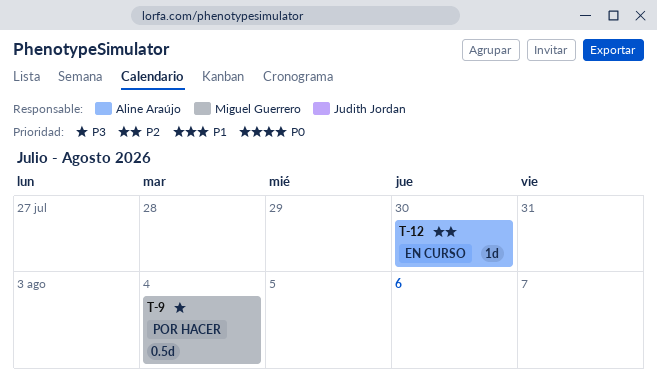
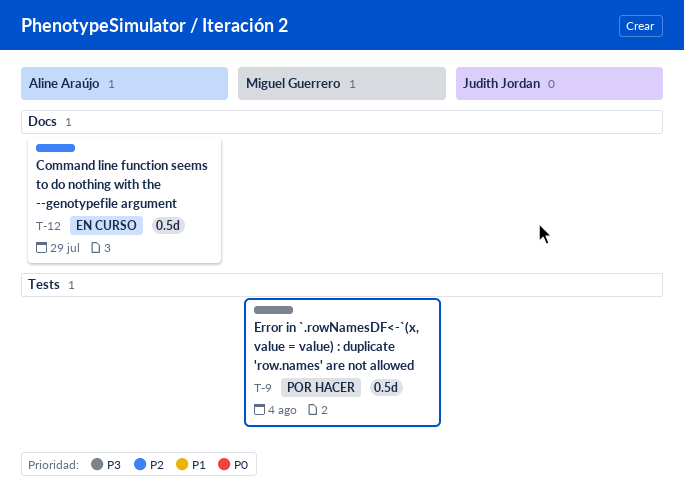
T-12, estimate: 1d -> 0.5d
T-12, due: Jul 30 -> Jul 29

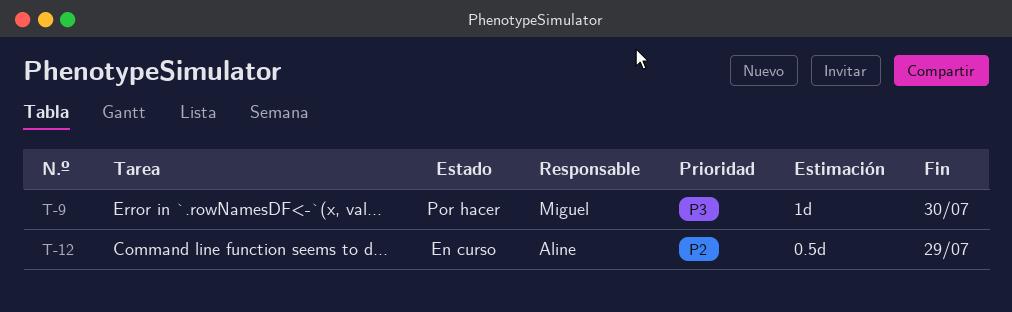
T-9, estimate: 0.5d -> 1d
T-9, due: Aug 4 -> Jul 30

